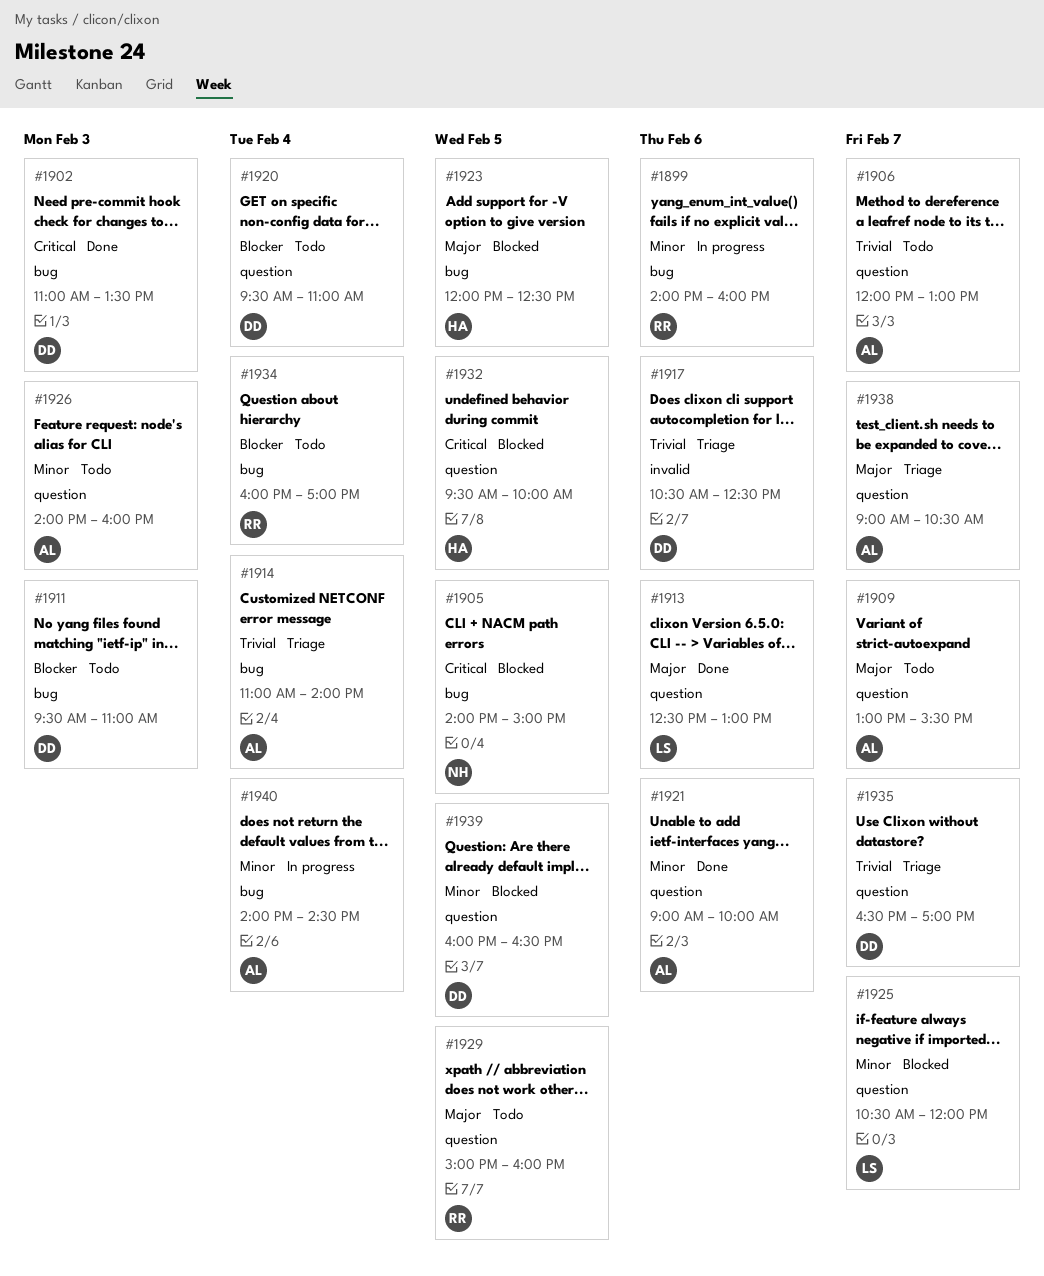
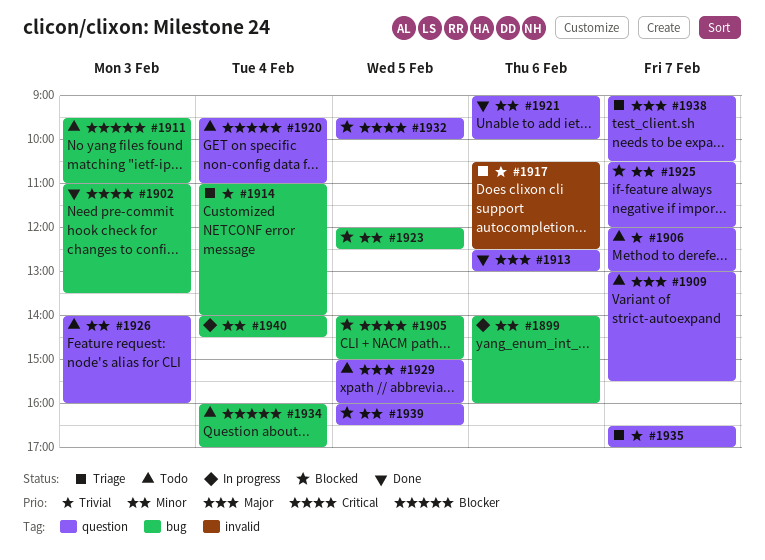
#1923, priority: Major -> Minor

